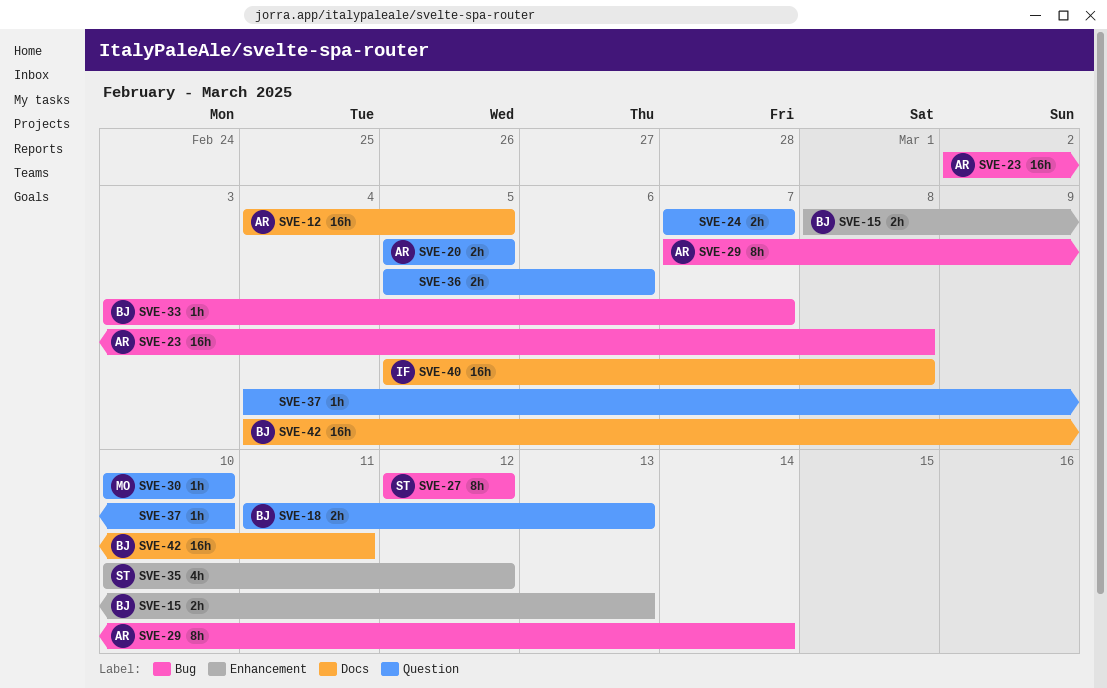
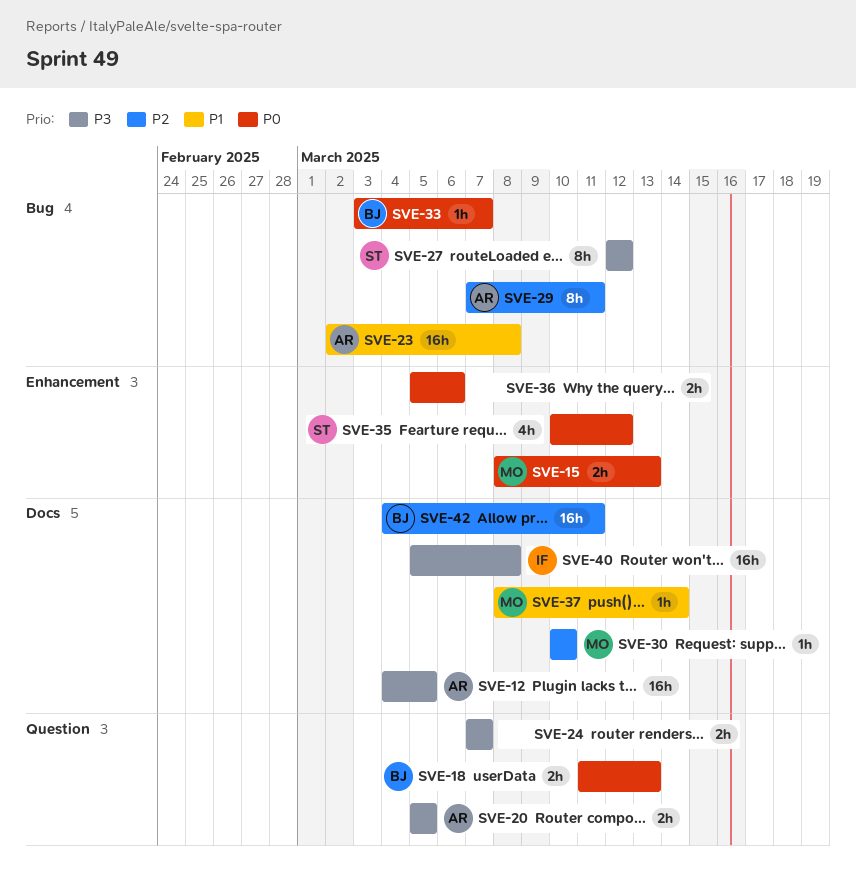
SVE-15, owner: BJ -> MO
SVE-29, due: Mar 14 -> Mar 11
SVE-30, label: Question -> Docs
SVE-36, label: Question -> Enhancement
SVE-37, owner: none -> MO
SVE-37, label: Question -> Docs
SVE-37, start: Mar 4 -> Mar 8
SVE-37, due: Mar 10 -> Mar 14

